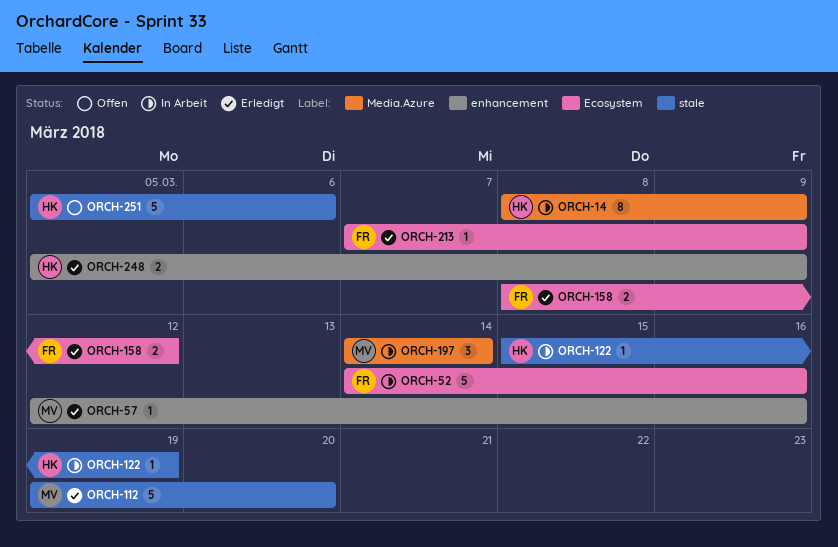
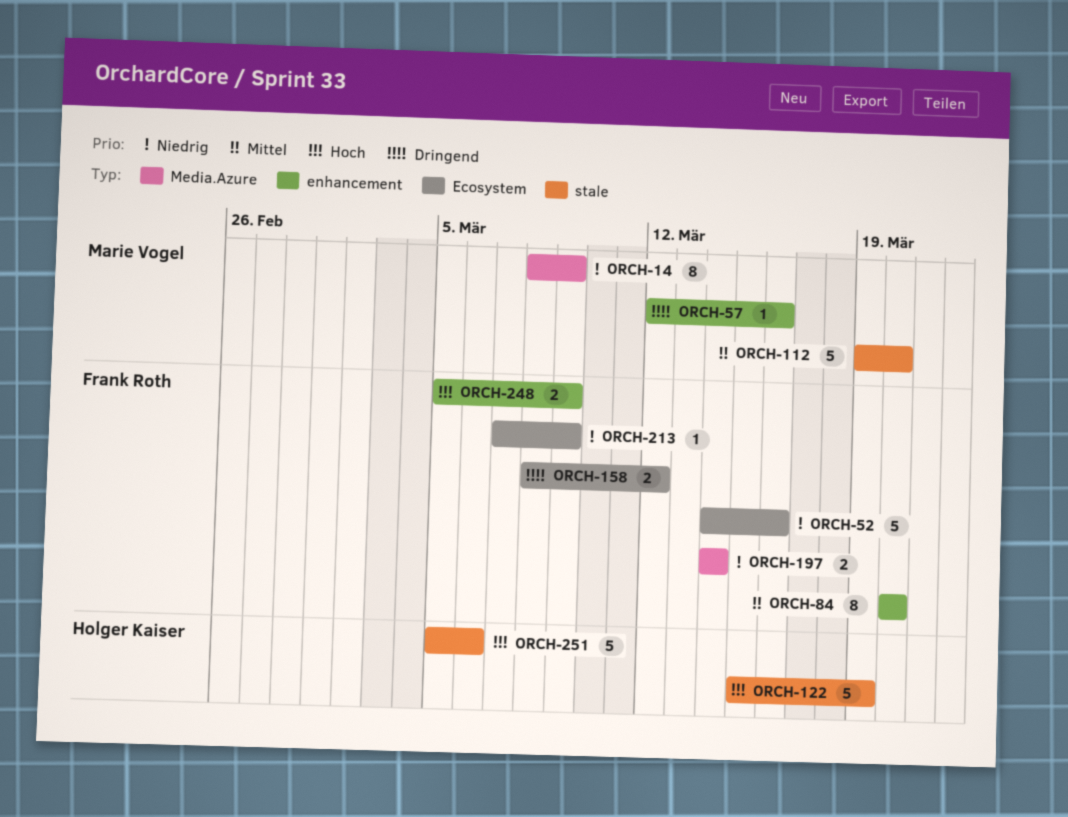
ORCH-14, owner: Holger Kaiser -> Marie Vogel
ORCH-84: none -> present
ORCH-122, estimate: 1 -> 5
ORCH-197, owner: Marie Vogel -> Frank Roth
ORCH-197, estimate: 3 -> 2
ORCH-248, owner: Holger Kaiser -> Frank Roth

